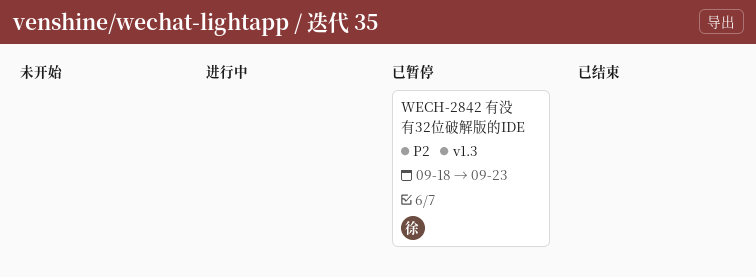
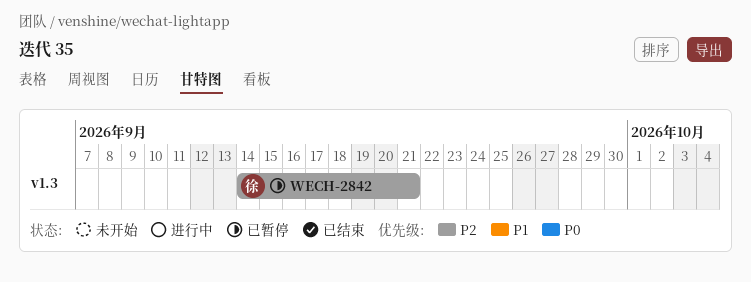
WECH-2842, start: Sep 18 -> Sep 14
WECH-2842, due: Sep 23 -> Sep 21

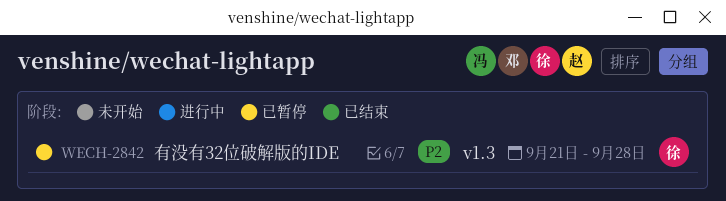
WECH-2842, start: Sep 14 -> Sep 21
WECH-2842, due: Sep 21 -> Sep 28

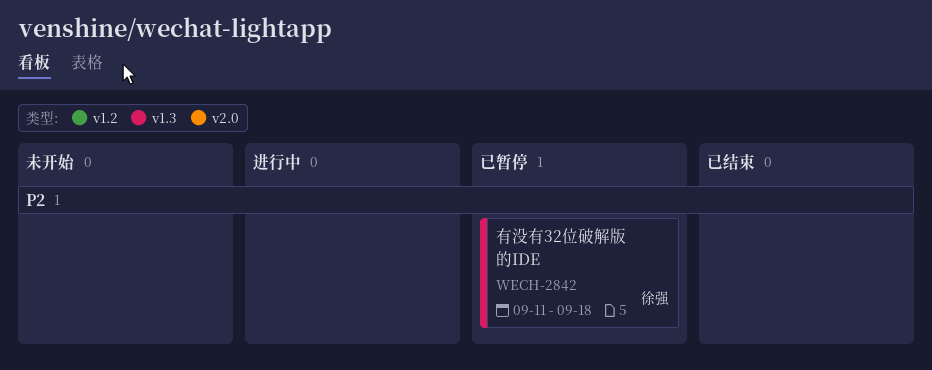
WECH-2842, start: Sep 21 -> Sep 11
WECH-2842, due: Sep 28 -> Sep 18

